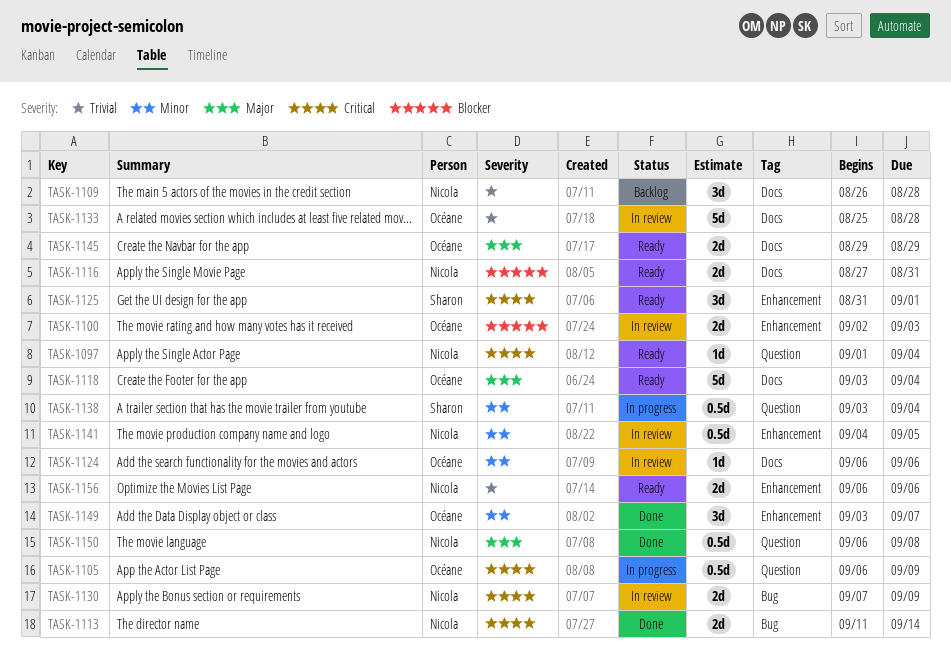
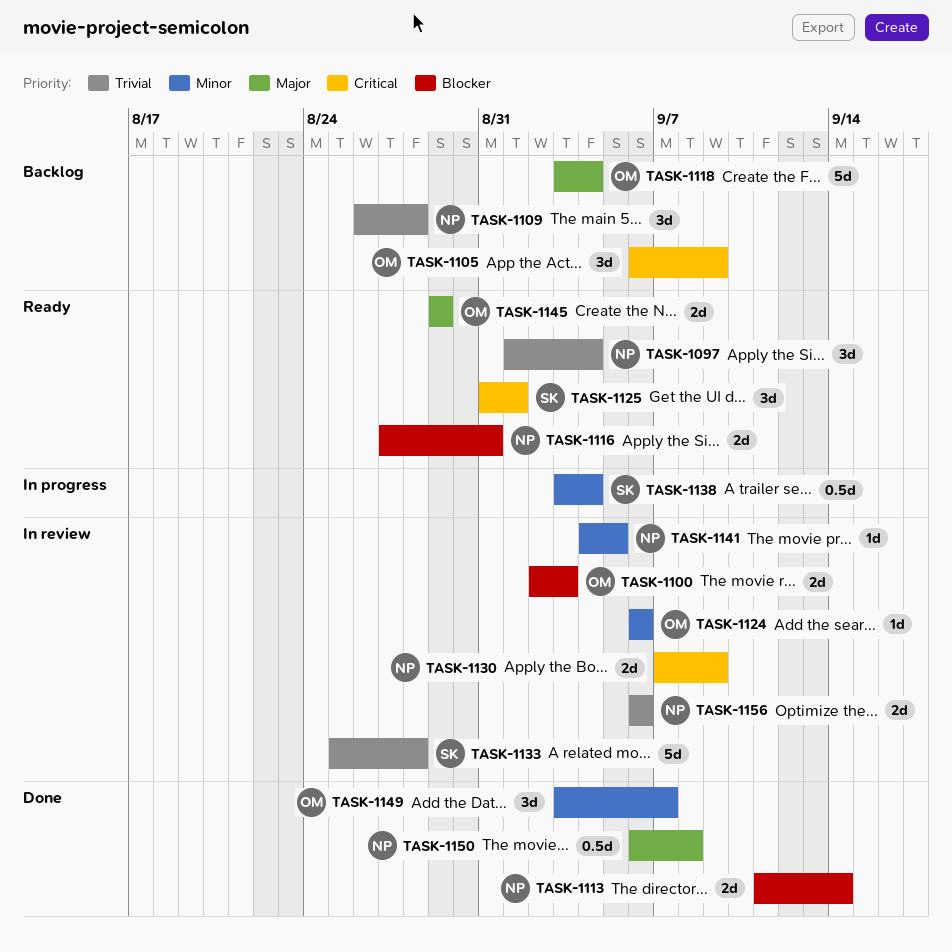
TASK-1097, priority: Critical -> Trivial
TASK-1097, estimate: 1d -> 3d
TASK-1105, status: In progress -> Backlog
TASK-1105, estimate: 0.5d -> 3d
TASK-1113, priority: Critical -> Blocker
TASK-1118, status: Ready -> Backlog
TASK-1133, owner: Océane -> Sharon
TASK-1141, estimate: 0.5d -> 1d
TASK-1156, status: Ready -> In review

